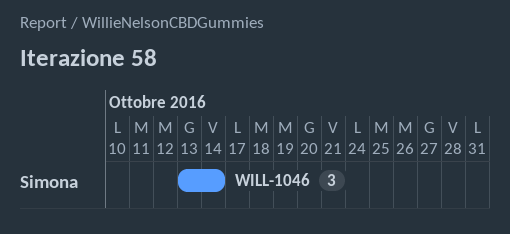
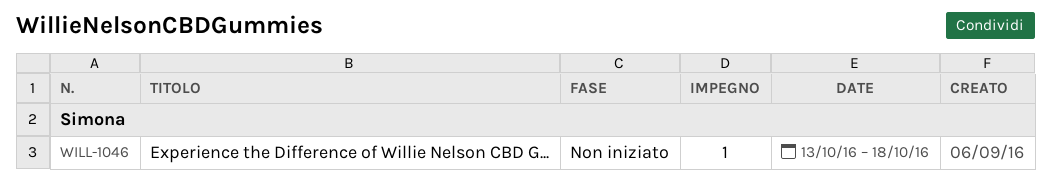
WILL-1046, estimate: 3 -> 1
WILL-1046, due: Oct 14 -> Oct 18

